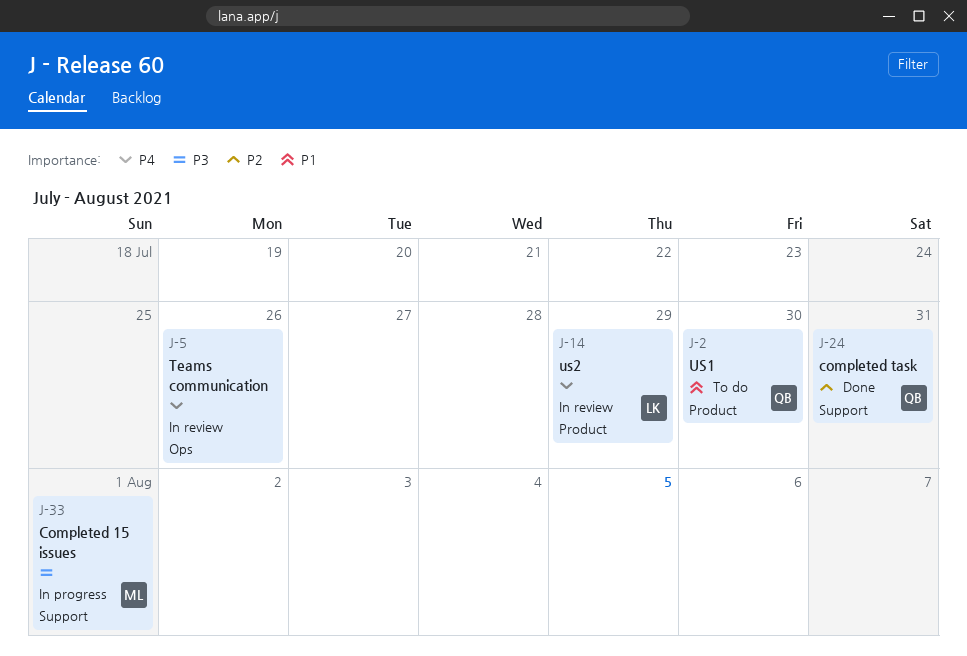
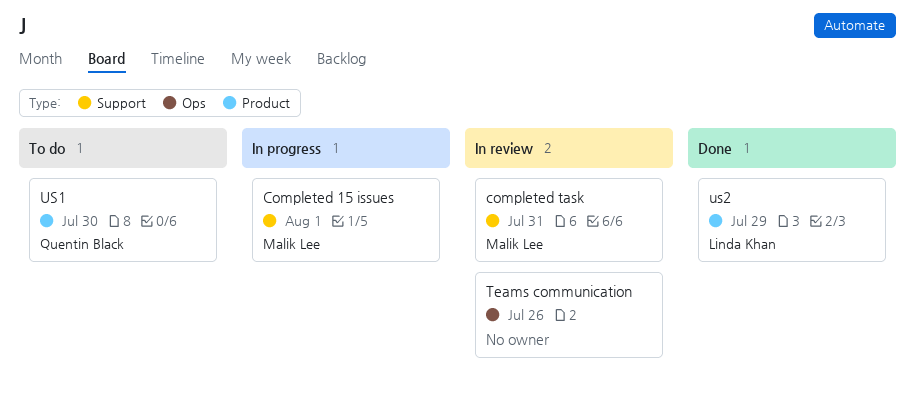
completed task, status: Done -> In review
completed task, owner: Quentin Black -> Malik Lee
us2, status: In review -> Done

